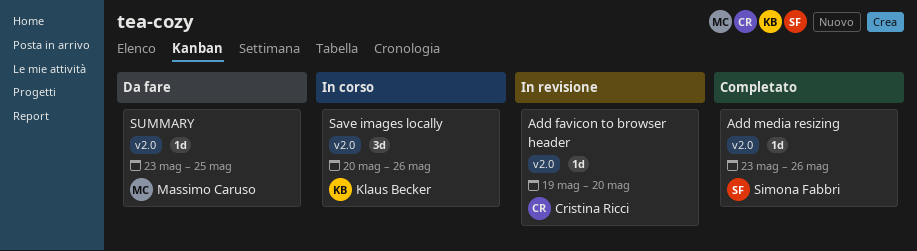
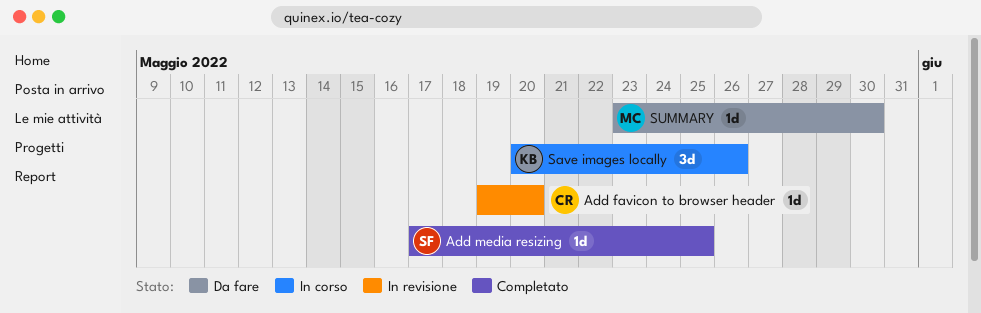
Add media resizing, start: May 23 -> May 17
Add media resizing, due: May 26 -> May 25
SUMMARY, due: May 25 -> May 30

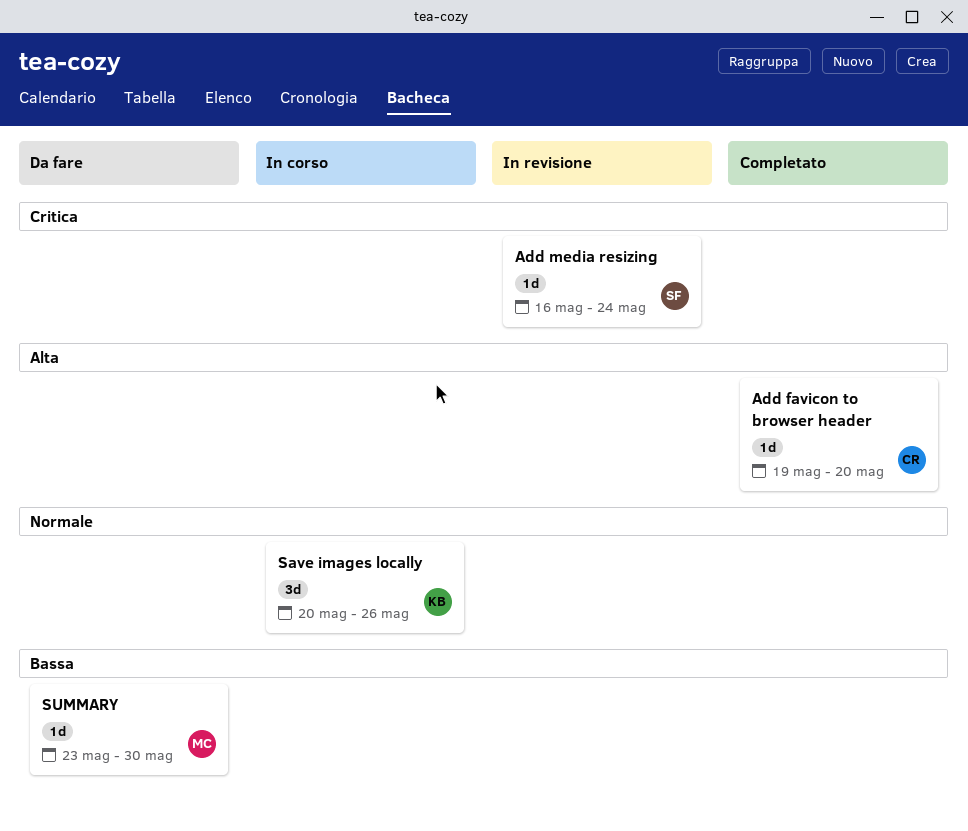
Add favicon to browser header, status: In revisione -> Completato
Add media resizing, status: Completato -> In revisione
Add media resizing, start: May 17 -> May 16
Add media resizing, due: May 25 -> May 24

